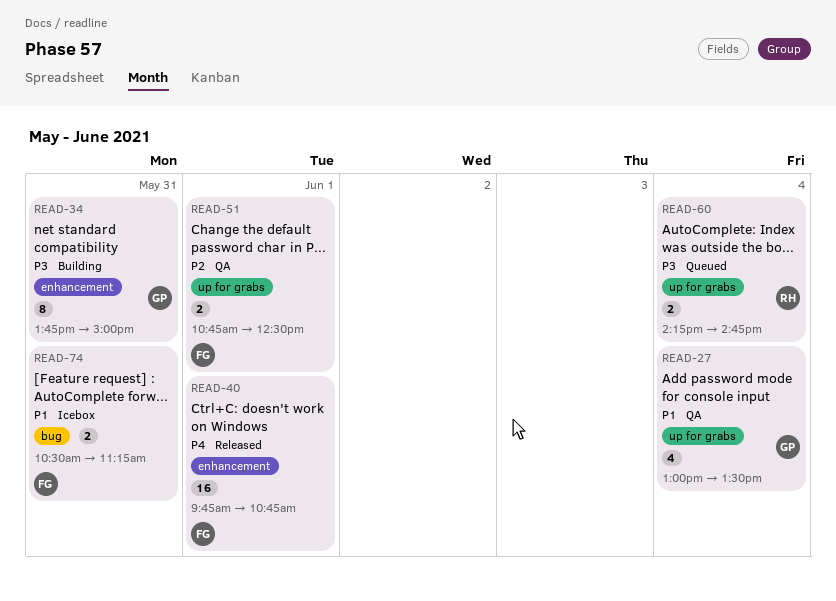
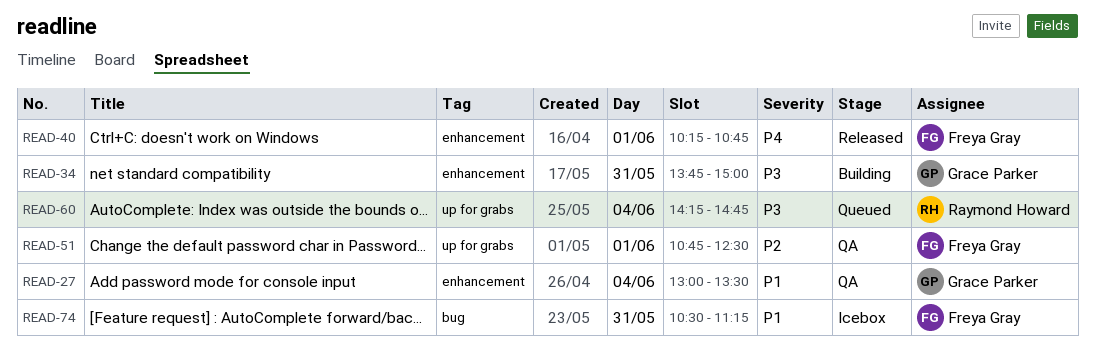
READ-27, label: up for grabs -> enhancement
READ-40, begins: 09:45 -> 10:15

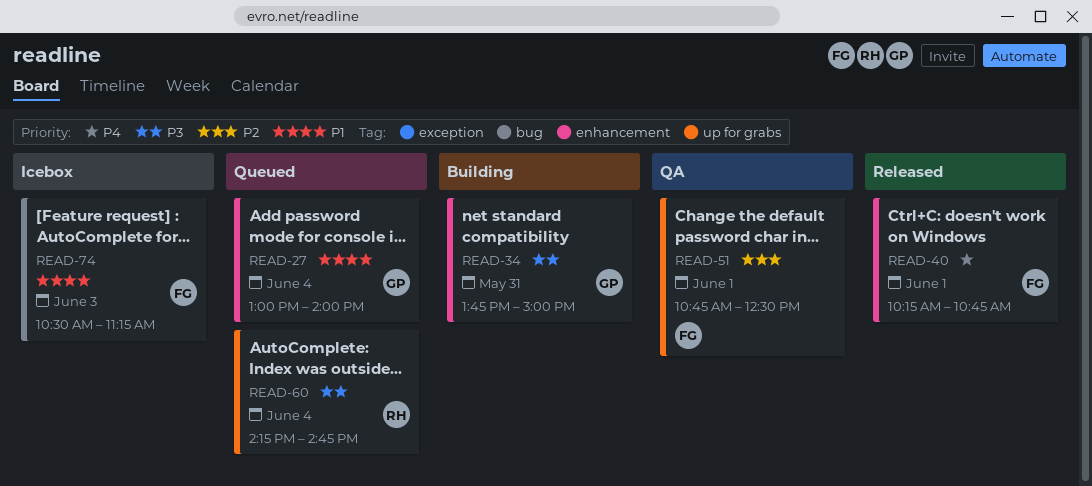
READ-27, status: QA -> Queued
READ-27, ends: 13:30 -> 14:00
READ-74, day: May 31 -> Jun 3

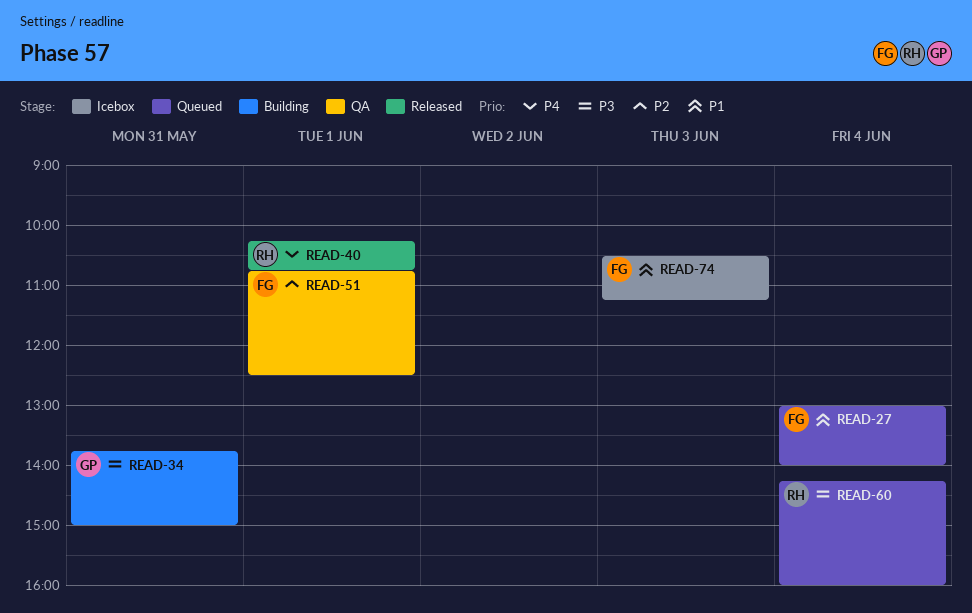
READ-27, owner: GP -> FG
READ-40, owner: FG -> RH
READ-60, ends: 14:45 -> 16:00

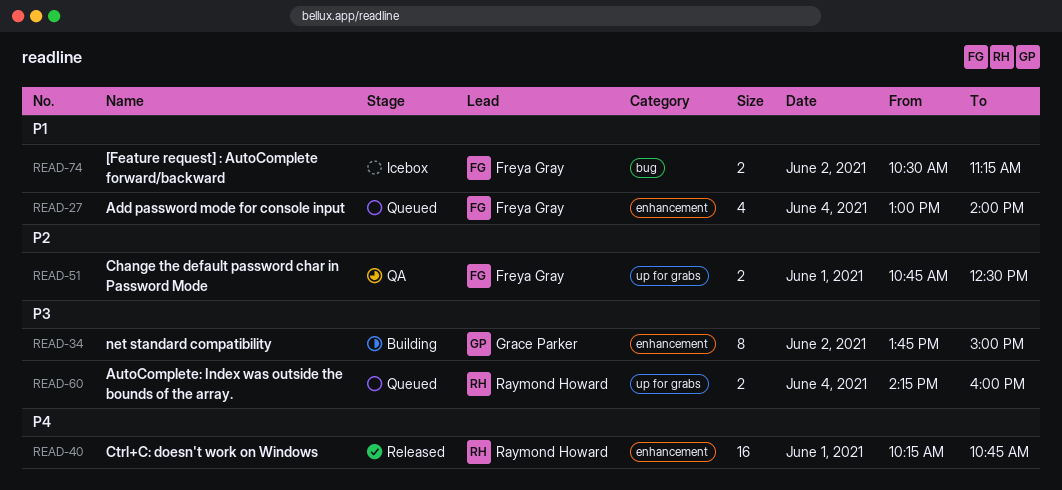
READ-34, day: May 31 -> Jun 2
READ-74, day: Jun 3 -> Jun 2

